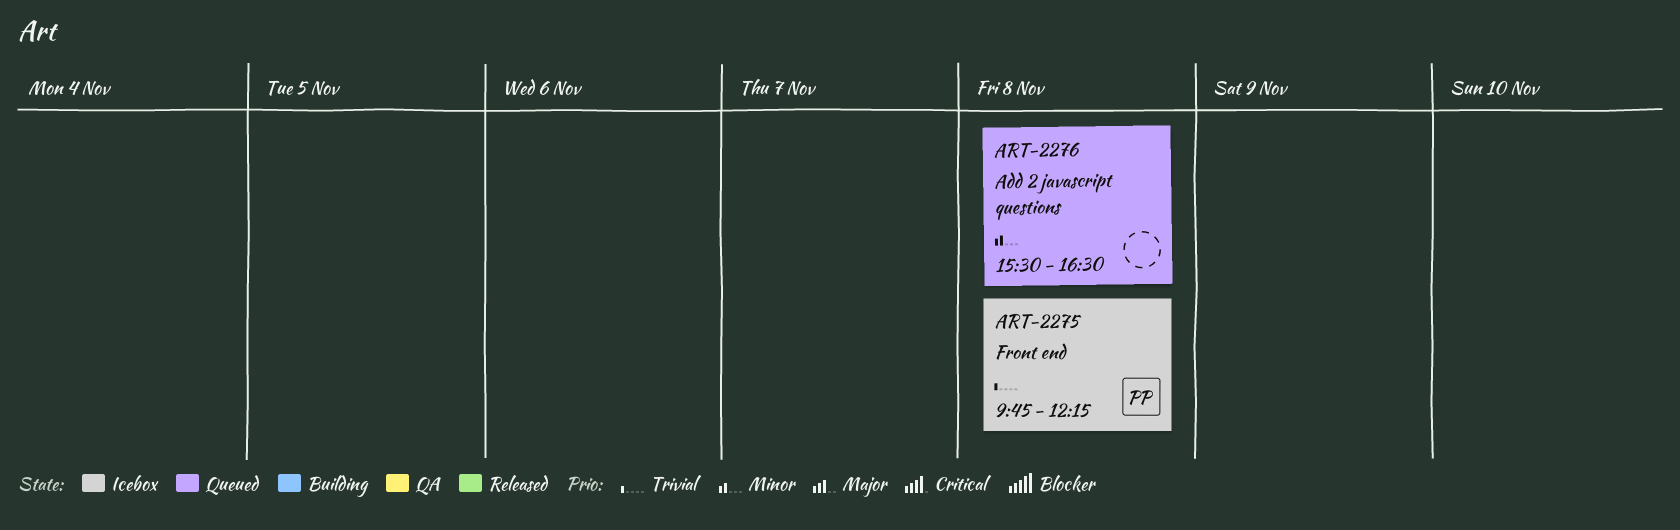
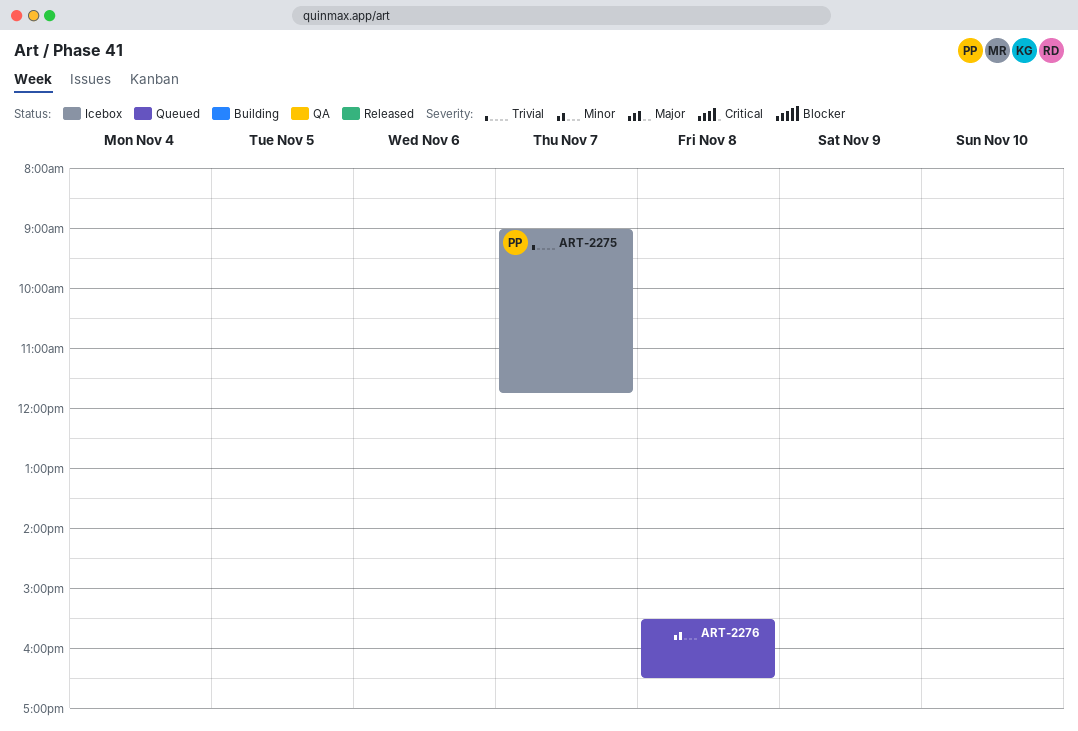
ART-2275, day: Nov 8 -> Nov 7
ART-2275, begins: 09:45 -> 09:00
ART-2275, ends: 12:15 -> 11:45

